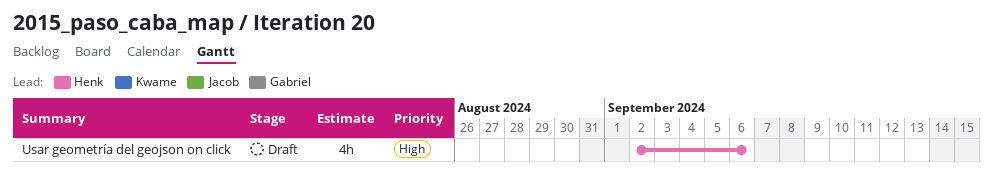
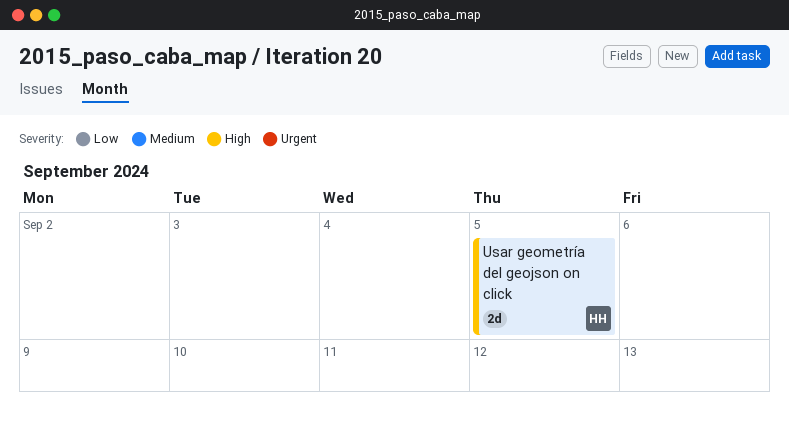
Usar geometría del geojson on click, estimate: 4h -> 2d
Usar geometría del geojson on click, due: Sep 6 -> Sep 5

